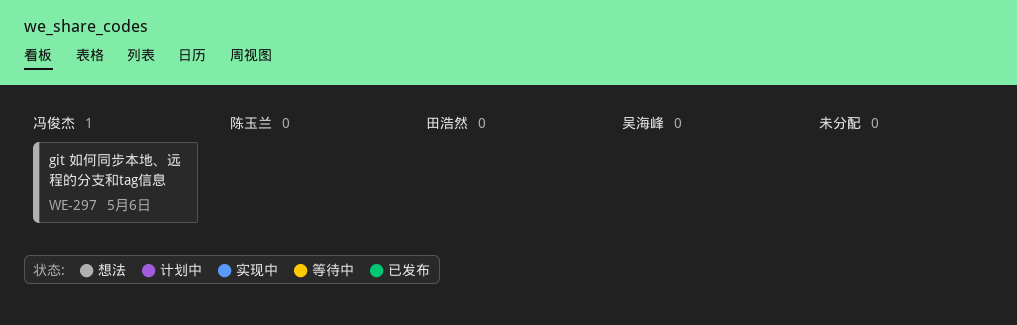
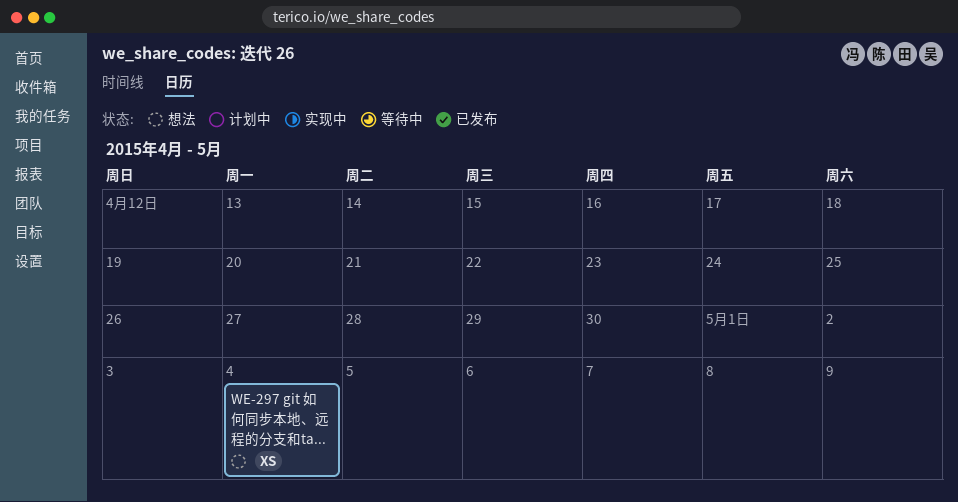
WE-297, due: May 6 -> May 4

